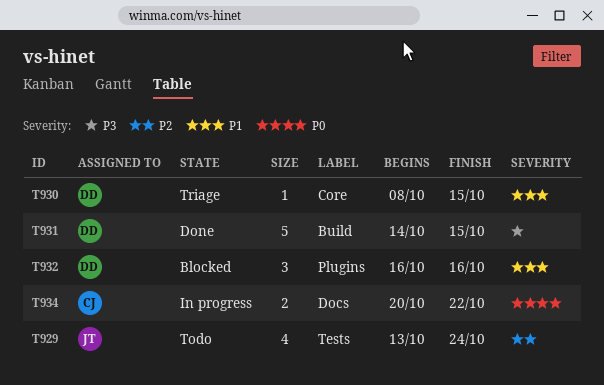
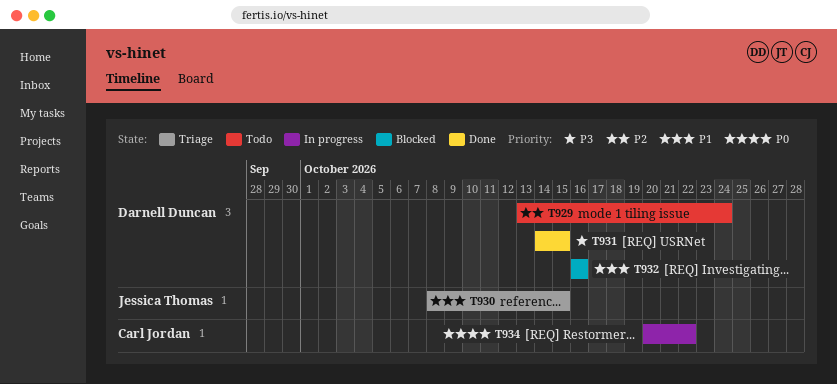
T929, owner: Jessica Thomas -> Darnell Duncan
T930, owner: Darnell Duncan -> Jessica Thomas

